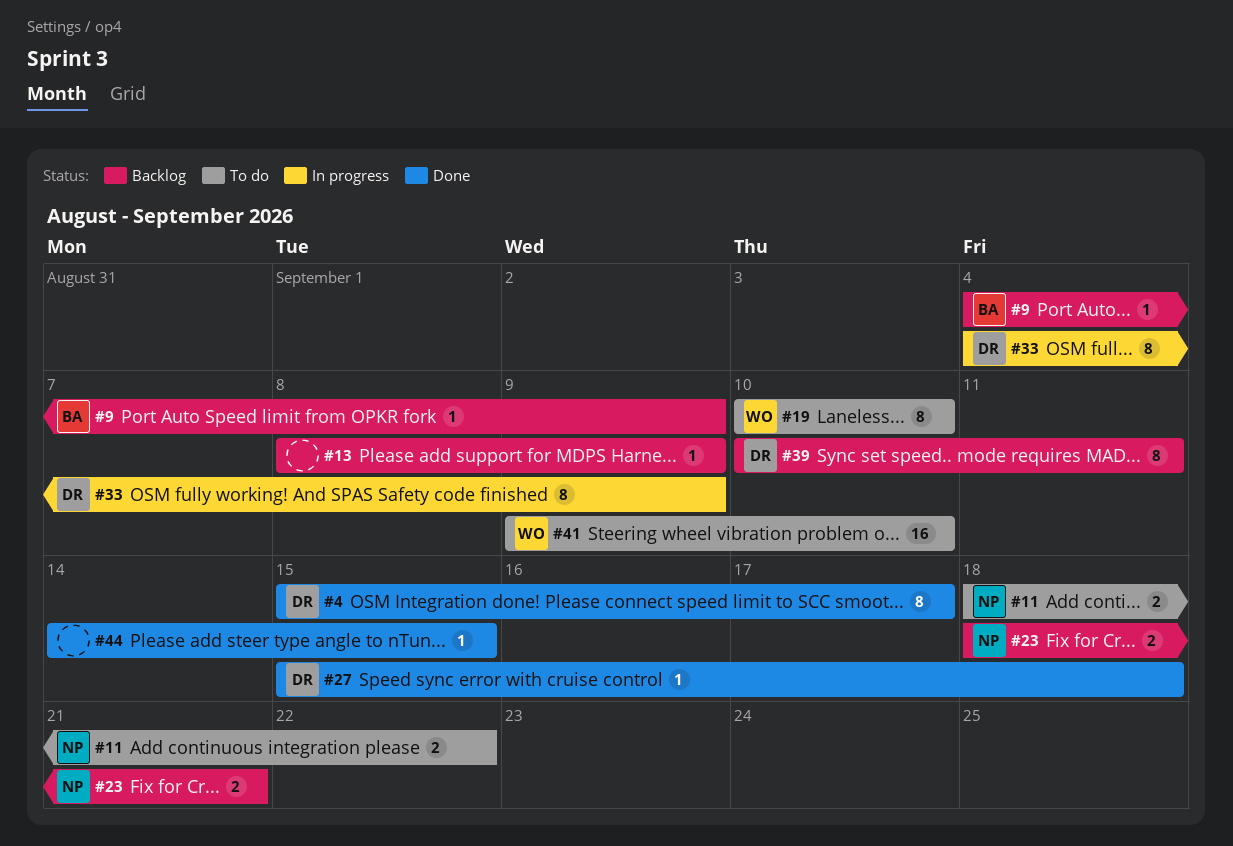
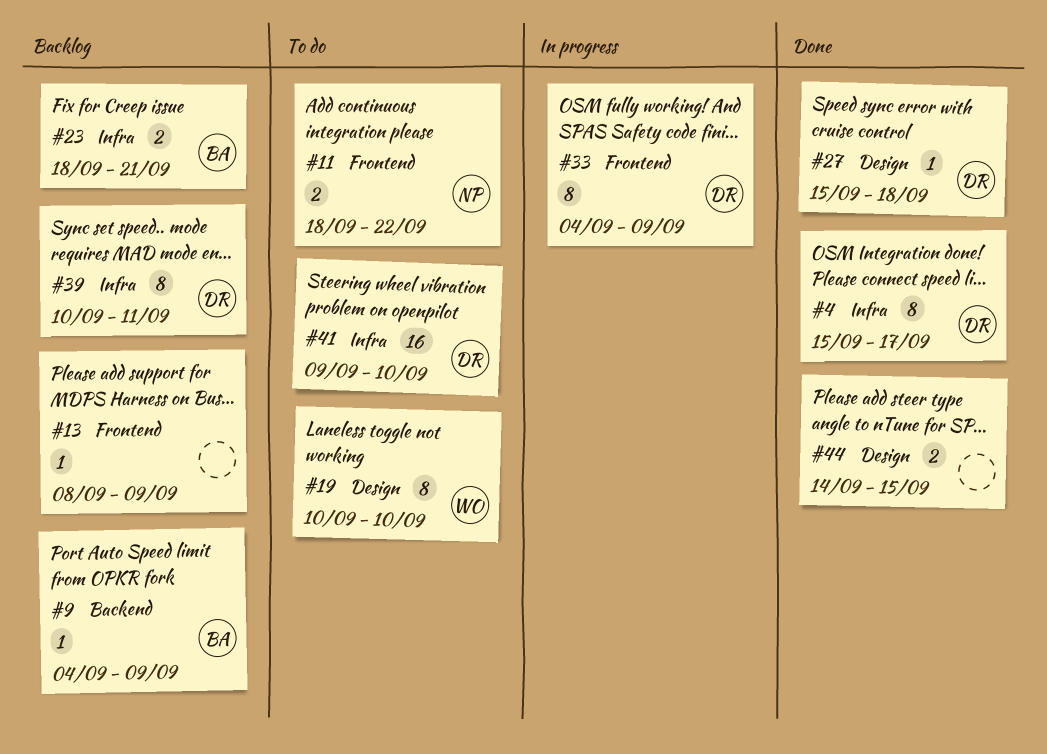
#23, owner: NP -> BA
#41, owner: WO -> DR
#44, estimate: 1 -> 2

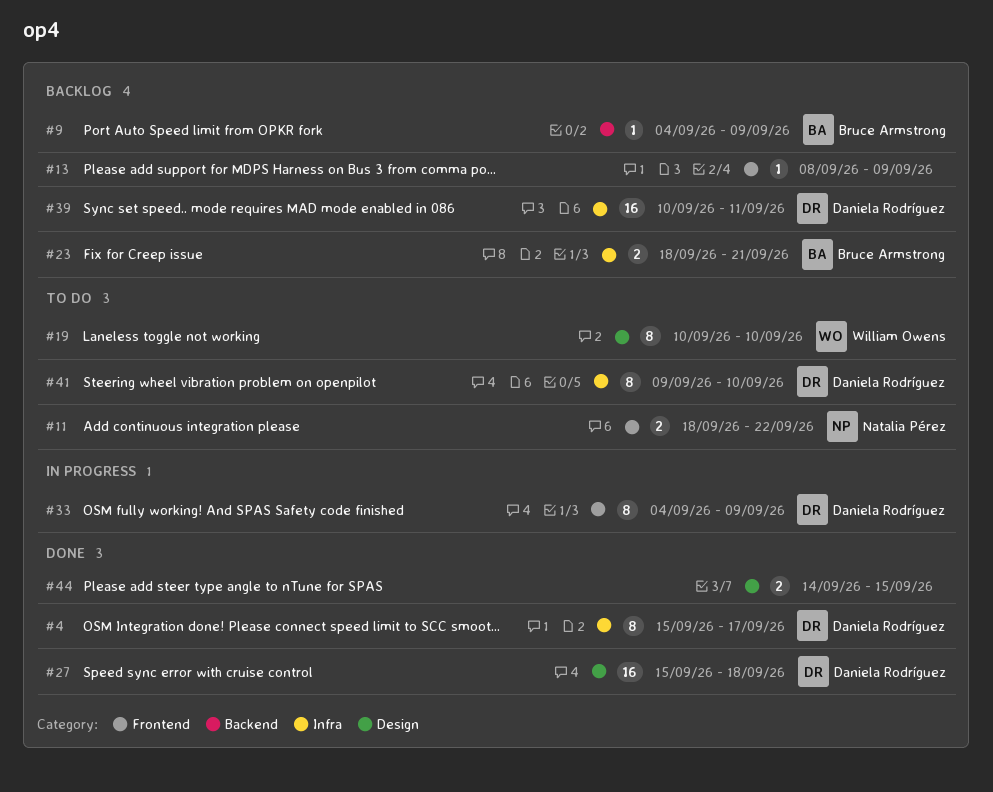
#27, estimate: 1 -> 16
#39, estimate: 8 -> 16
#41, estimate: 16 -> 8

